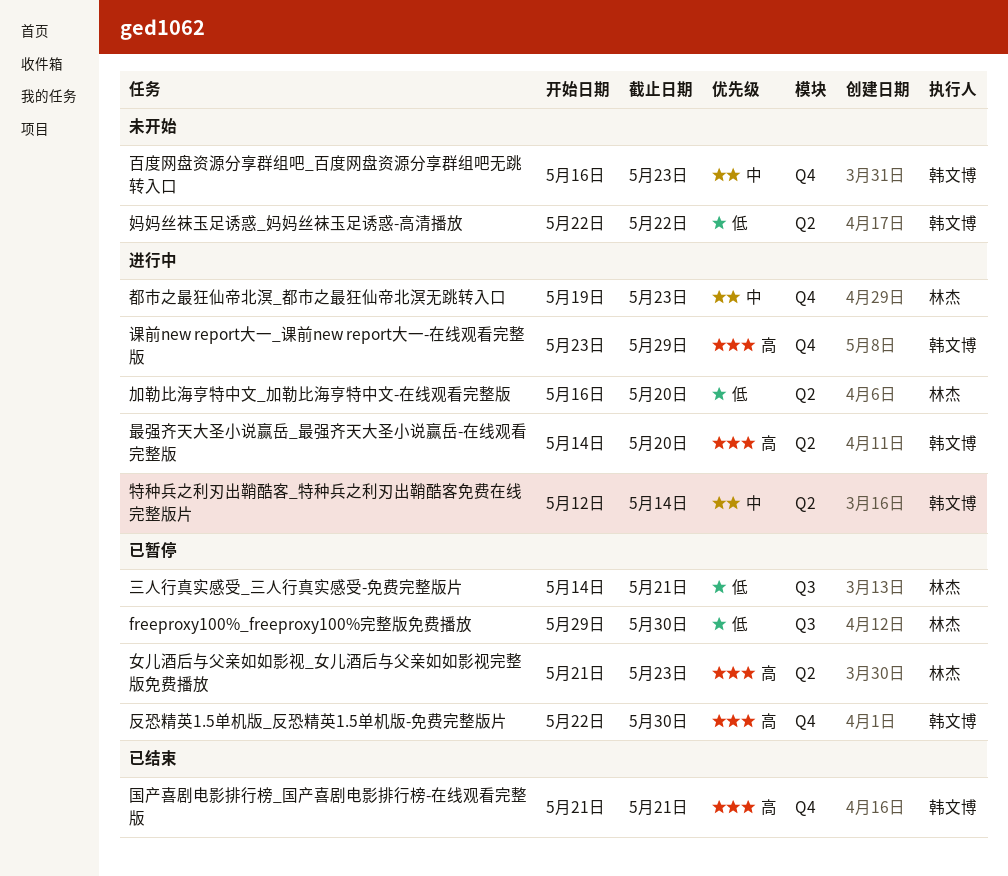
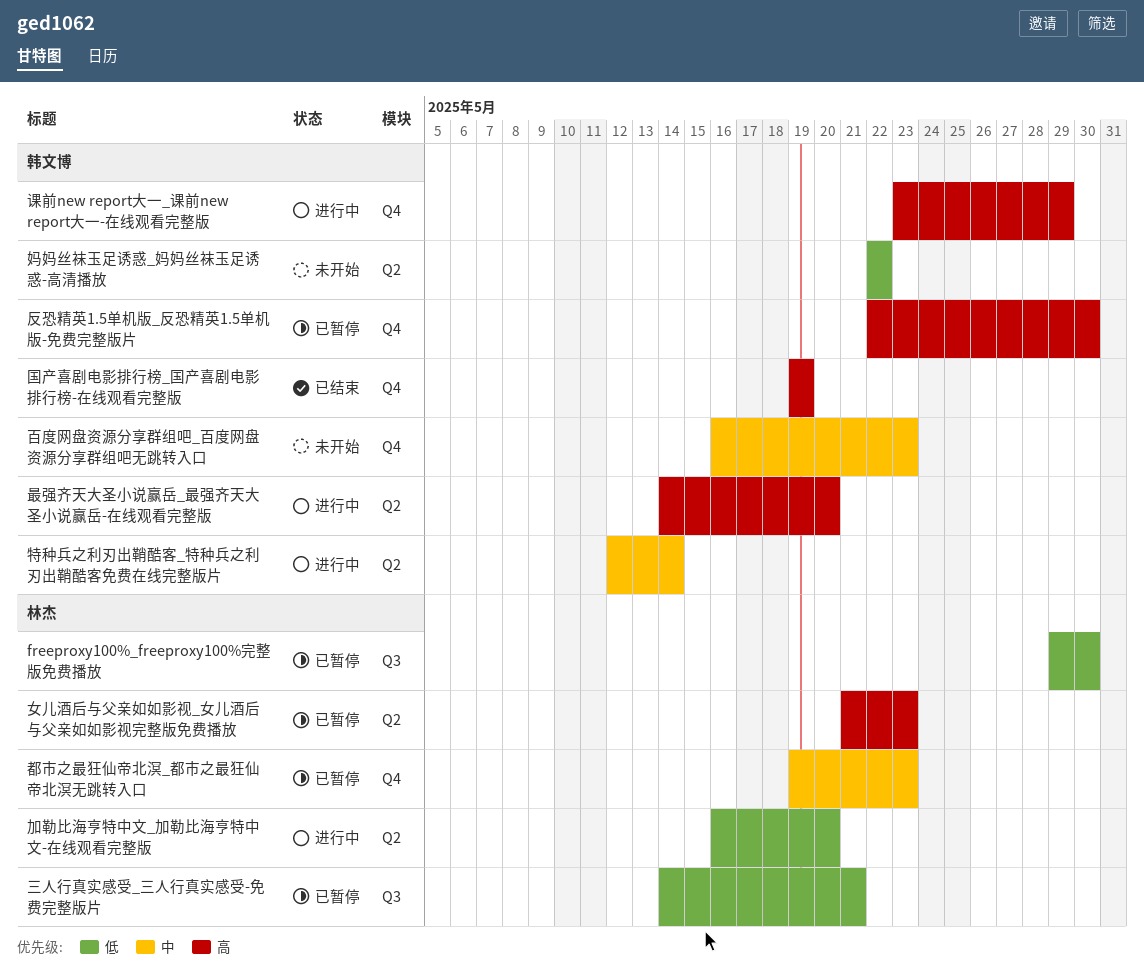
国产喜剧电影排行榜_国产喜剧电影排行榜-在线观看完整版, start: May 21 -> May 19
国产喜剧电影排行榜_国产喜剧电影排行榜-在线观看完整版, due: May 21 -> May 19
都市之最狂仙帝北溟_都市之最狂仙帝北溟无跳转入口, status: 进行中 -> 已暂停

